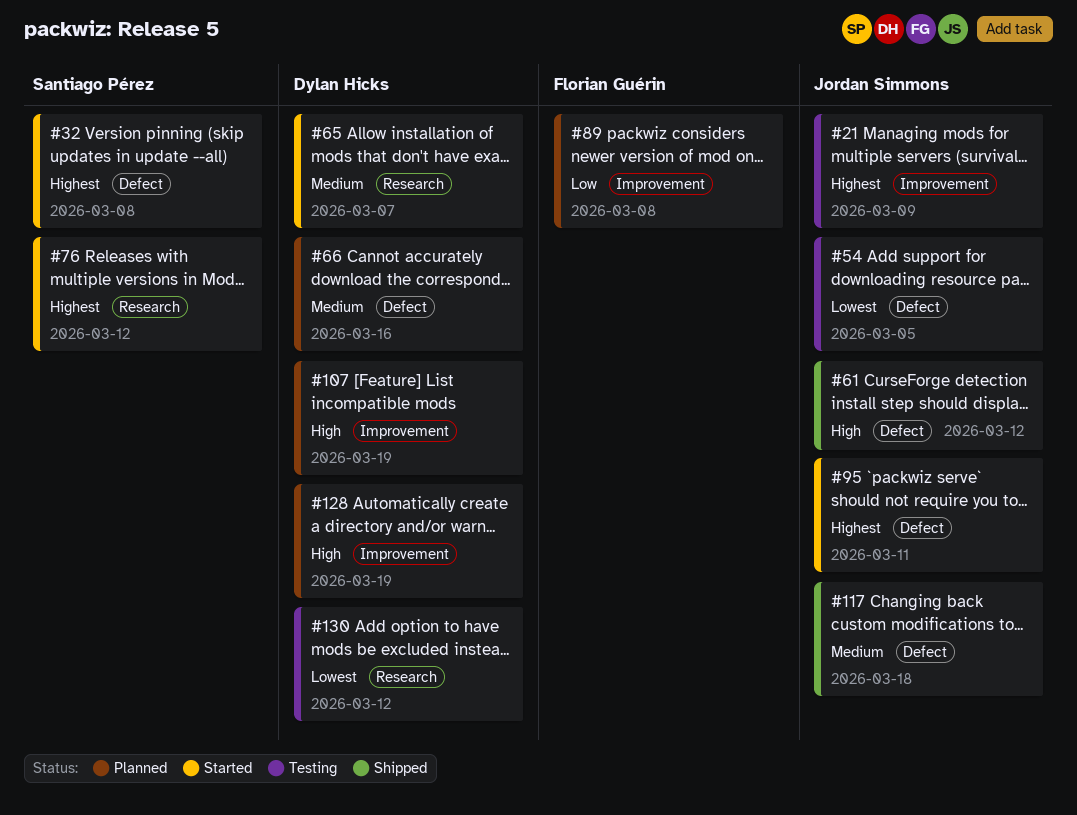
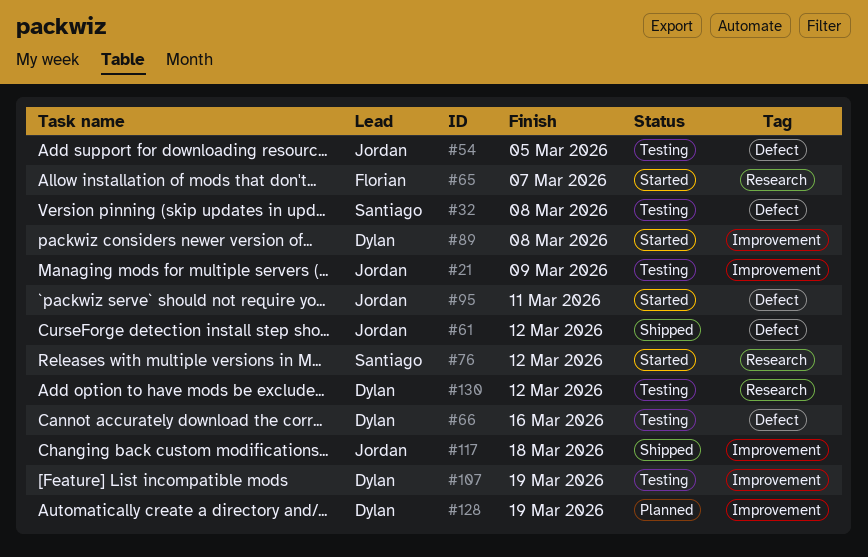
#32, status: Started -> Testing
#65, owner: Dylan Hicks -> Florian Guérin
#66, status: Planned -> Testing
#89, status: Planned -> Started
#89, owner: Florian Guérin -> Dylan Hicks
#107, status: Planned -> Testing
#117, label: Defect -> Improvement

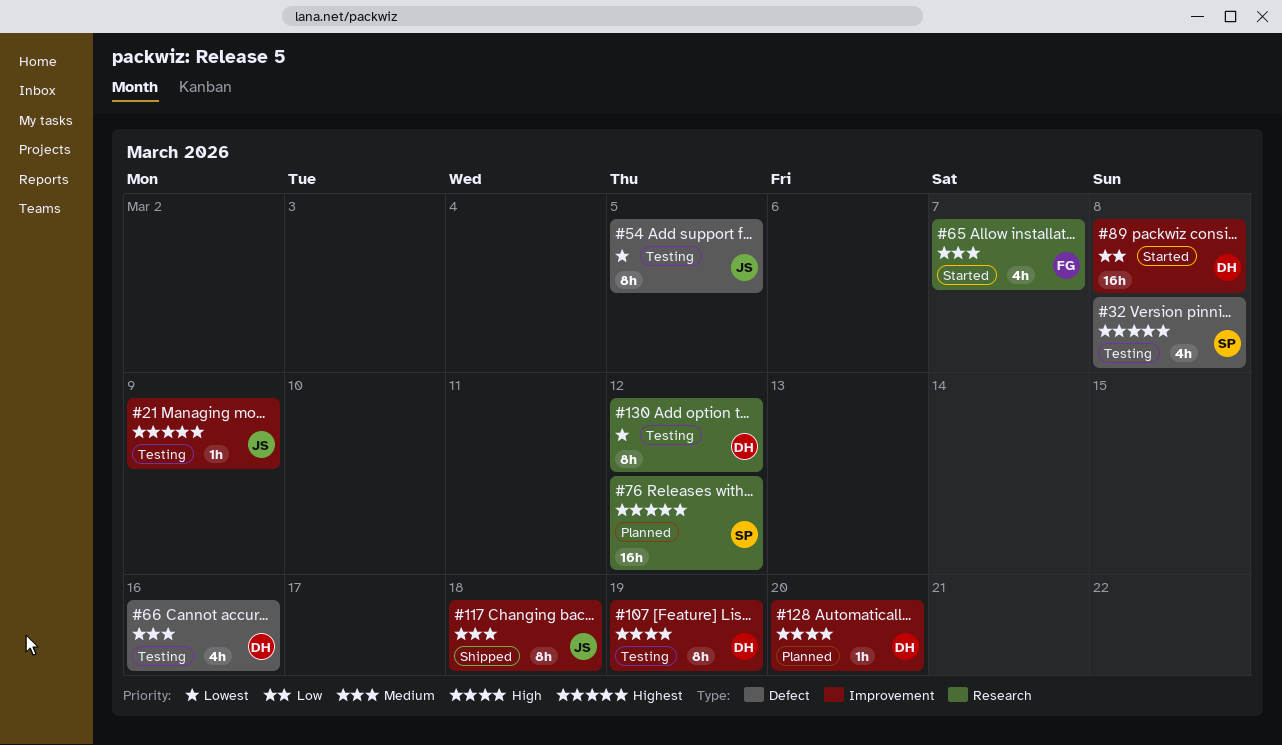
#61: present -> none
#76, status: Started -> Planned
#95: present -> none
#128, due: Mar 19 -> Mar 20

